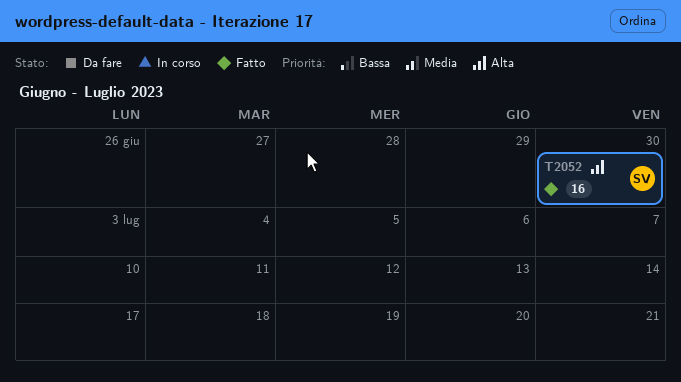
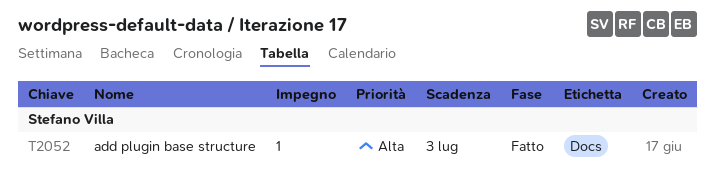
T2052, estimate: 16 -> 1
T2052, due: Jun 30 -> Jul 3

